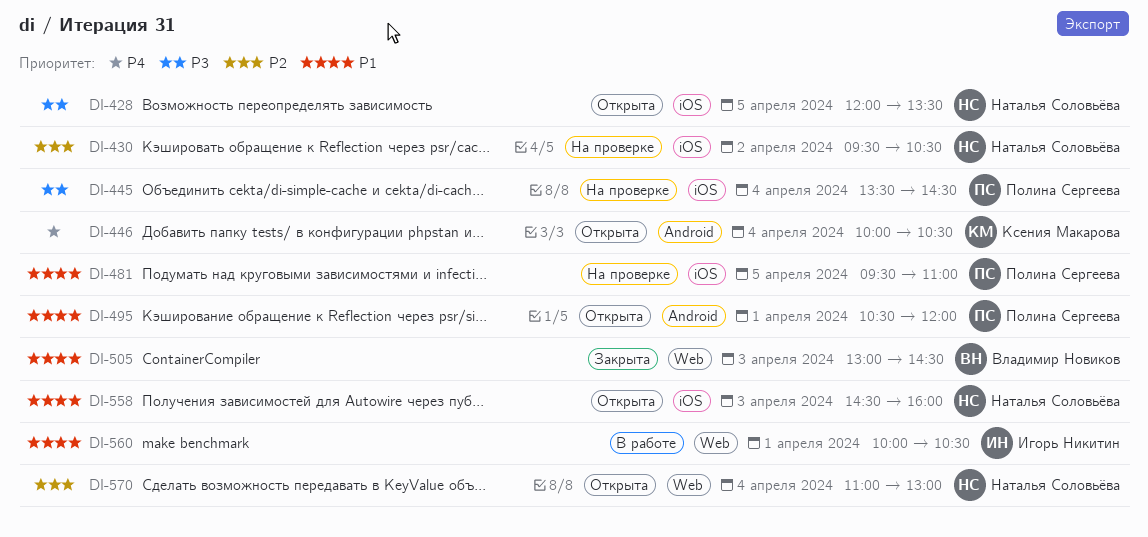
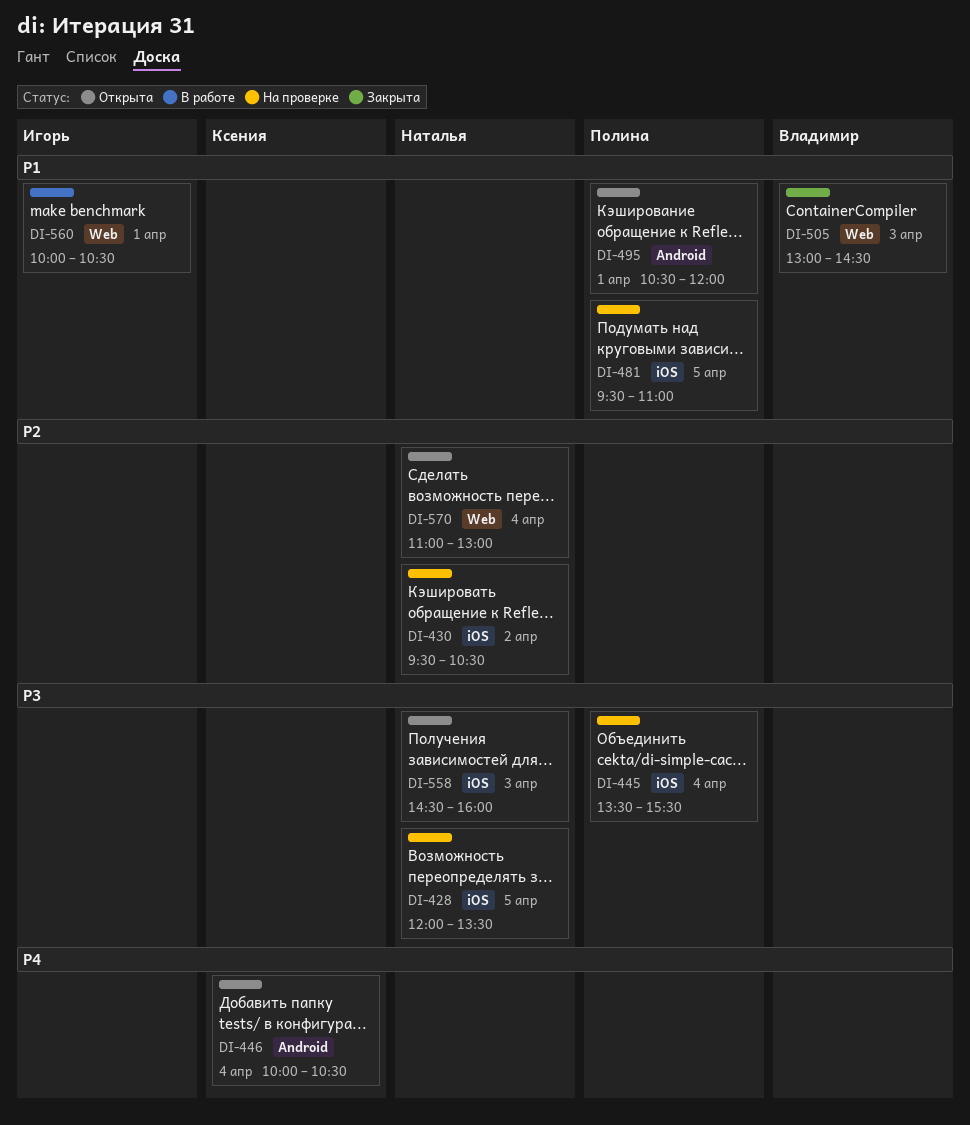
DI-428, status: Открыта -> На проверке
DI-445, ends: 14:30 -> 15:30
DI-558, priority: P1 -> P3

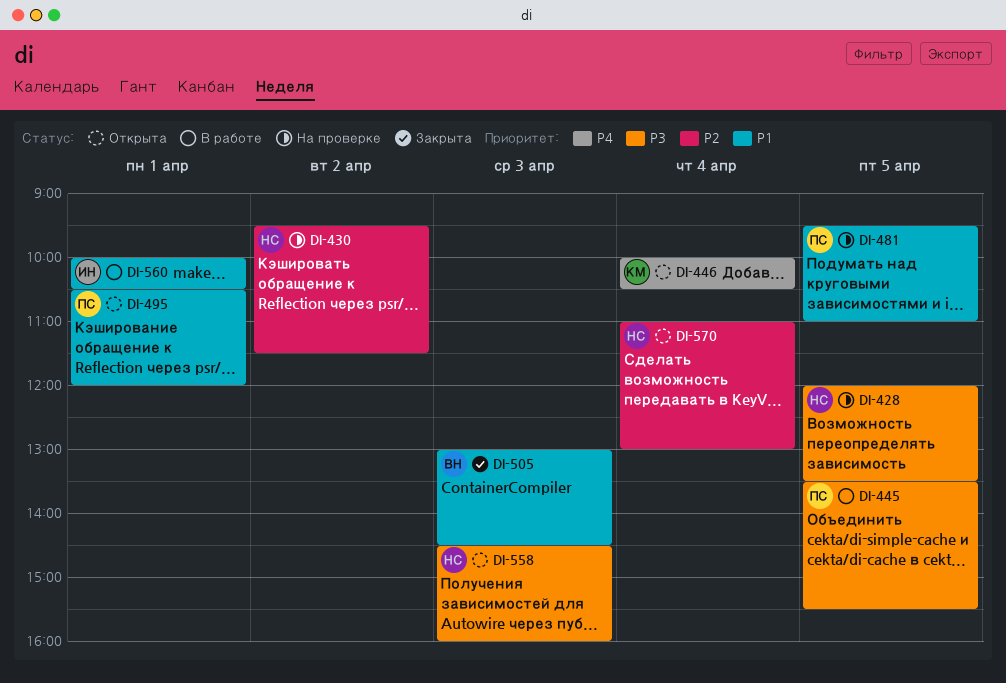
DI-430, ends: 10:30 -> 11:30
DI-445, status: На проверке -> В работе
DI-445, day: Apr 4 -> Apr 5

